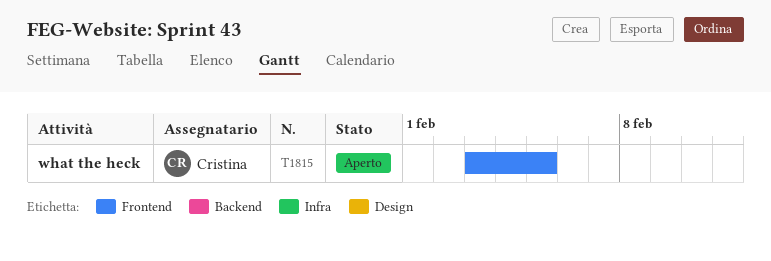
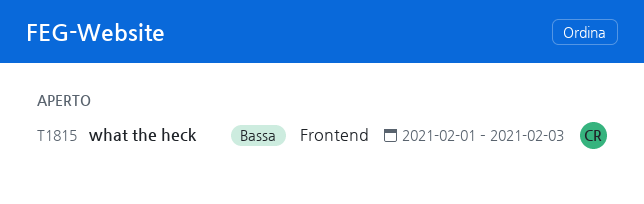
T1815, start: Feb 3 -> Feb 1
T1815, due: Feb 5 -> Feb 3

